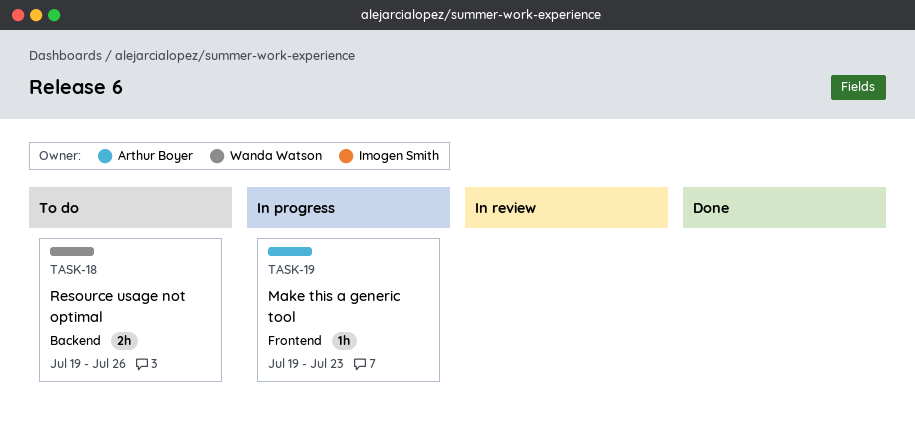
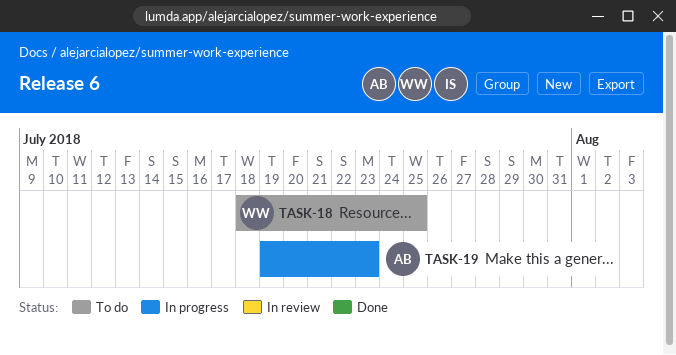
TASK-18, start: Jul 19 -> Jul 18
TASK-18, due: Jul 26 -> Jul 25

